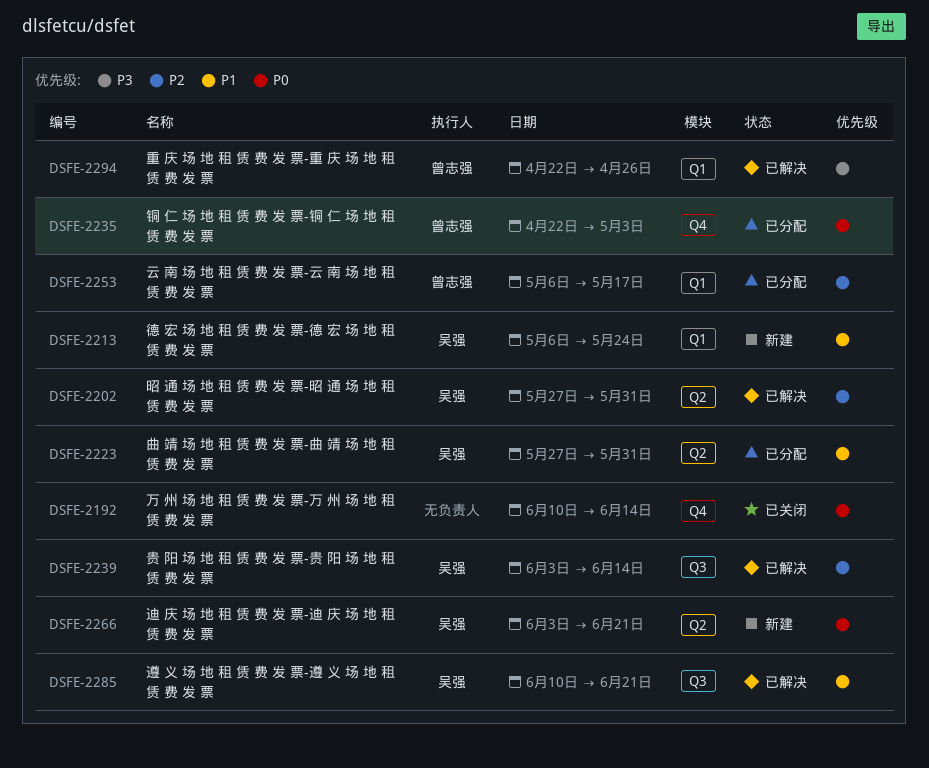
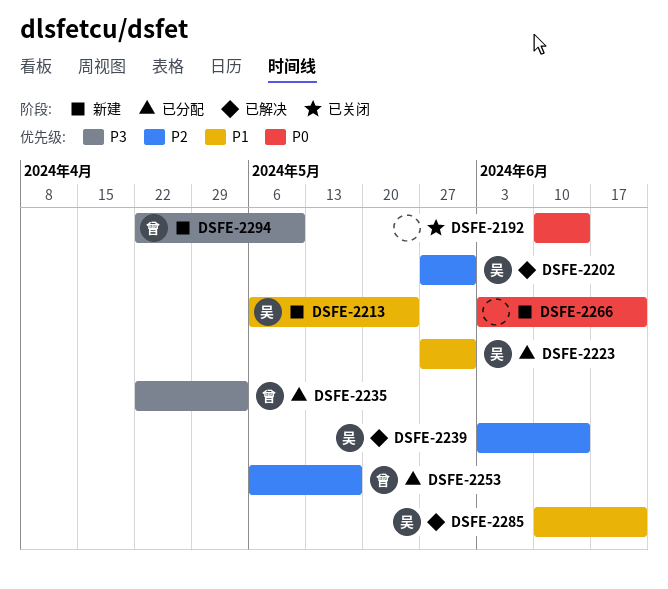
DSFE-2235, priority: P0 -> P3
DSFE-2266, owner: 吴强 -> none
DSFE-2294, status: 已解决 -> 新建
DSFE-2294, due: Apr 26 -> May 10

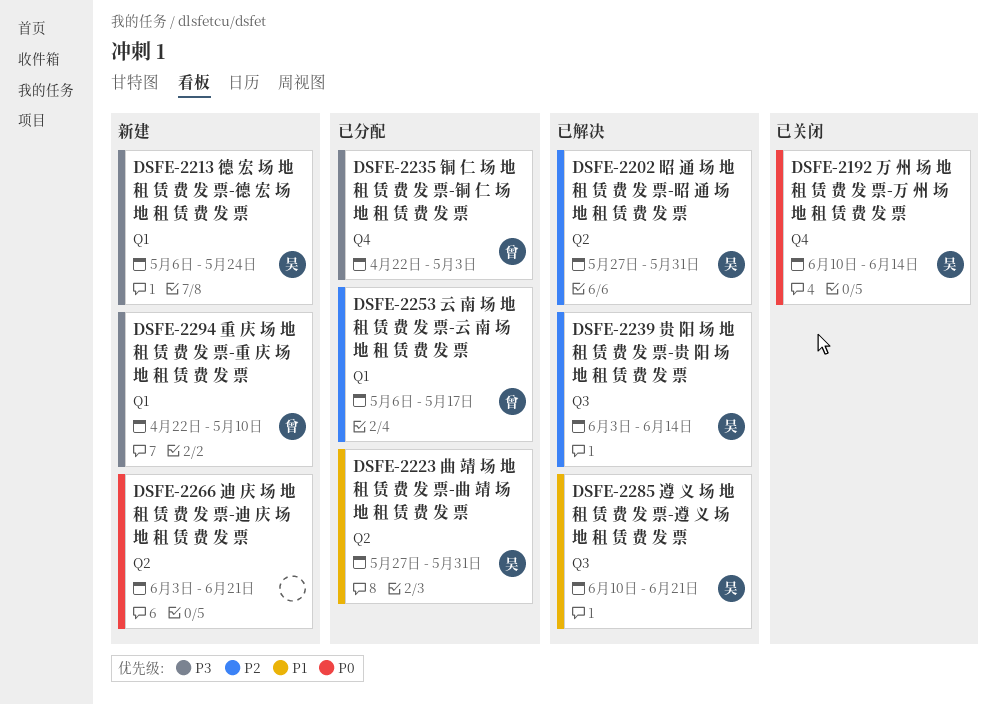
DSFE-2192, owner: none -> 吴
DSFE-2213, priority: P1 -> P3

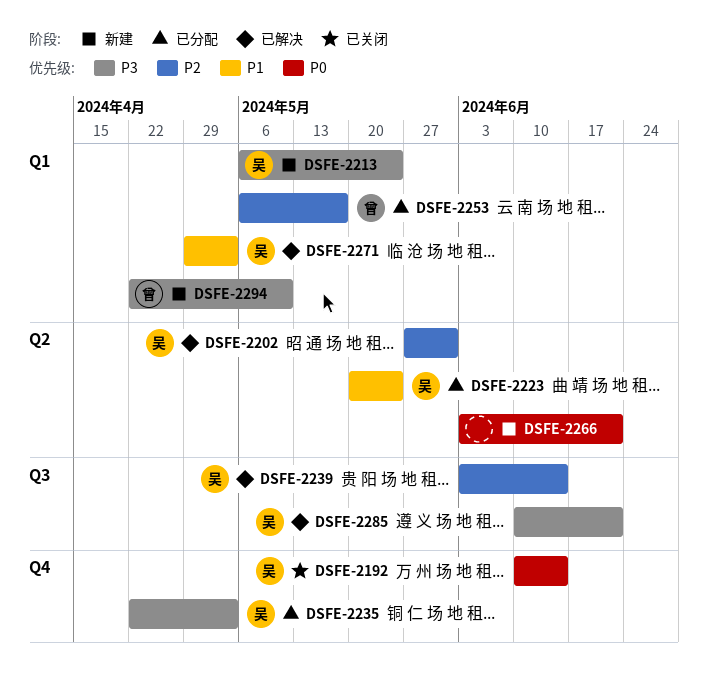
DSFE-2223, start: May 27 -> May 20
DSFE-2223, due: May 31 -> May 24
DSFE-2235, owner: 曾 -> 吴
DSFE-2271: none -> present
DSFE-2285, priority: P1 -> P3

